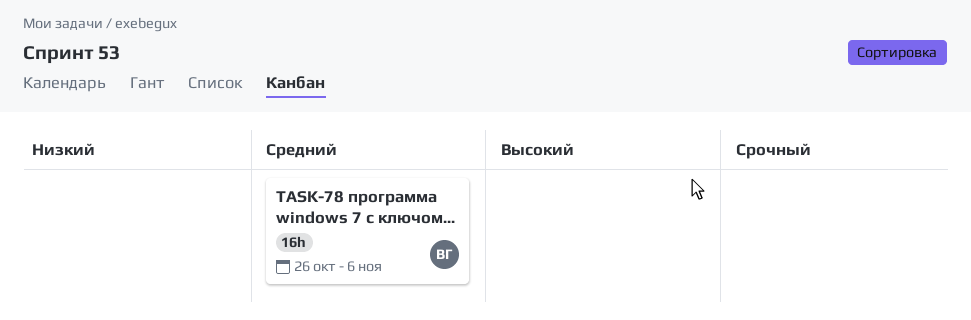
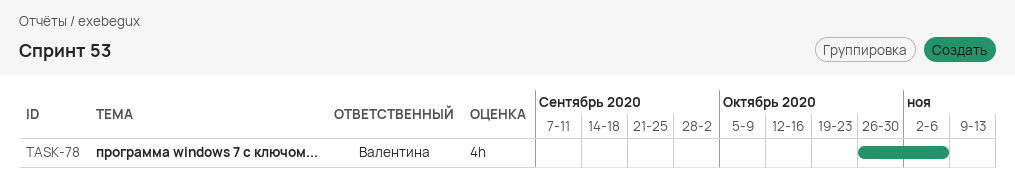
TASK-78, estimate: 16h -> 4h

